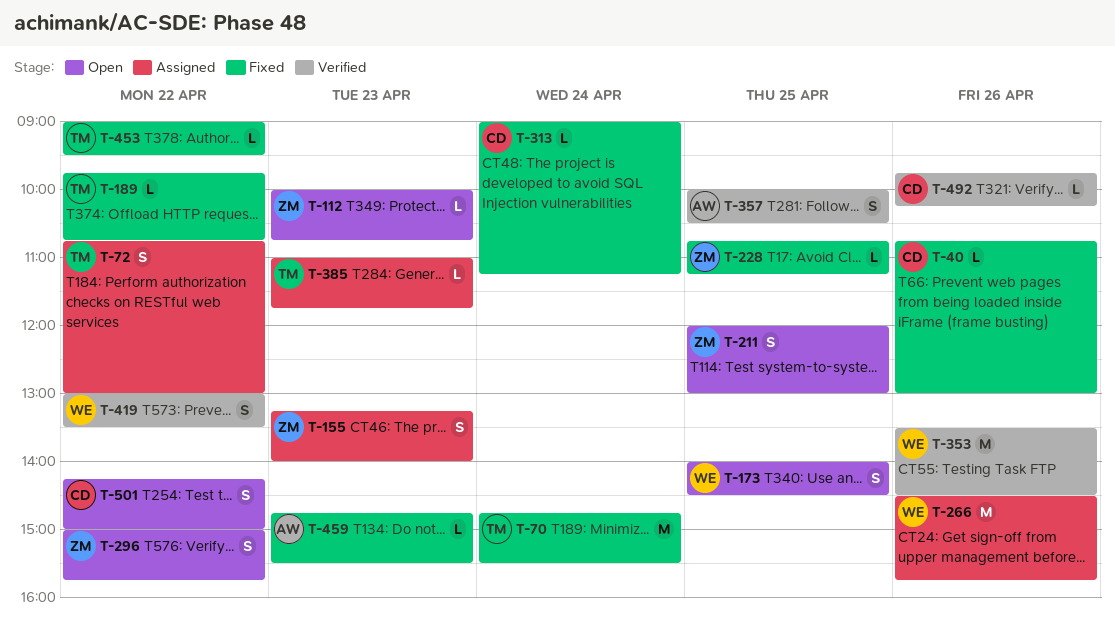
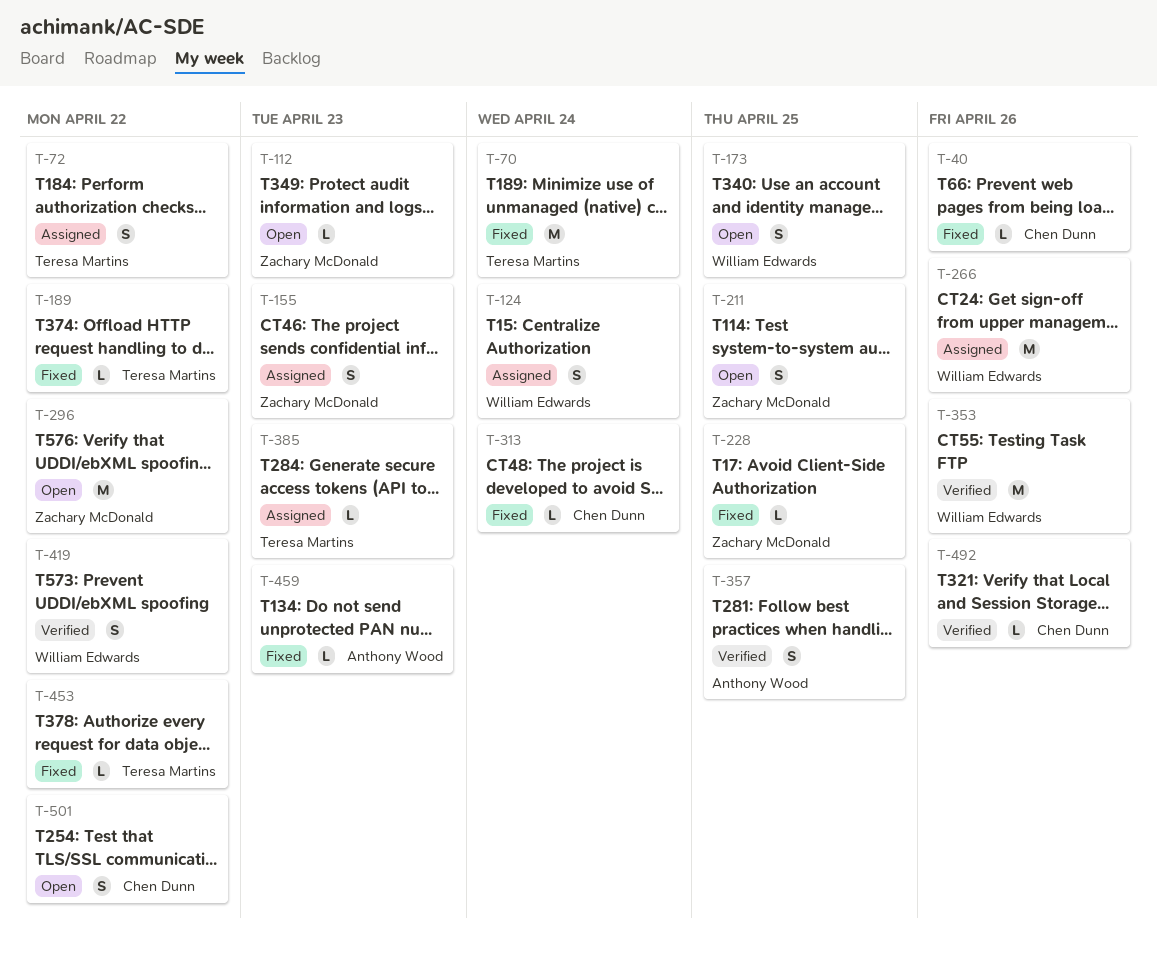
T-124: none -> present
T-296, estimate: S -> M

